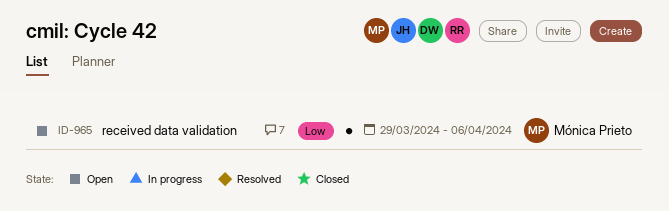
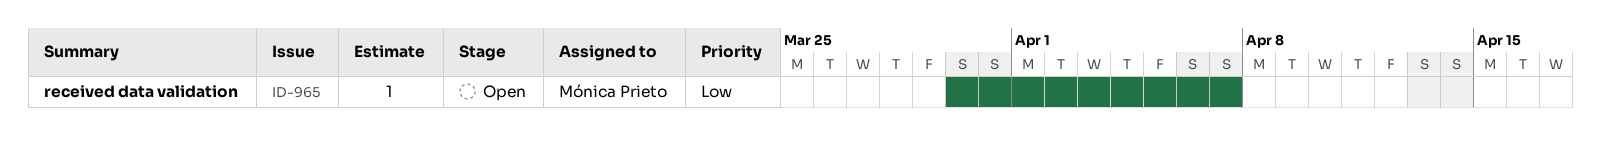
ID-965, start: Mar 29 -> Mar 30
ID-965, due: Apr 6 -> Apr 7

